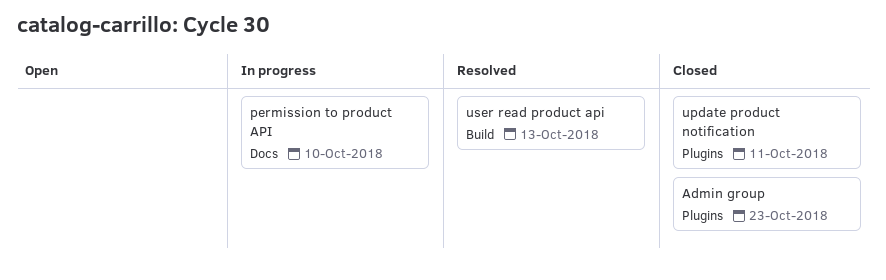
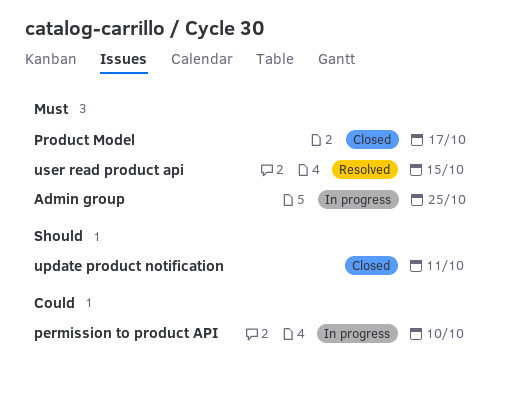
Admin group, status: Closed -> In progress
Admin group, due: Oct 23 -> Oct 25
Product Model: none -> present
user read product api, due: Oct 13 -> Oct 15

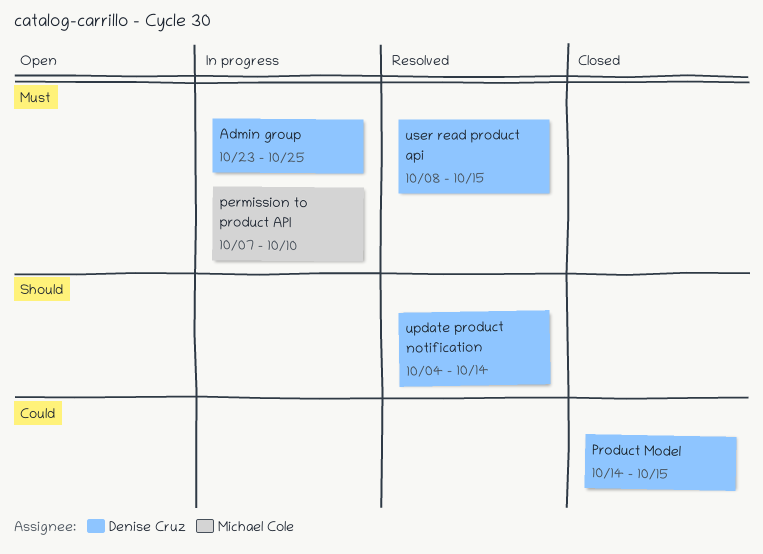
permission to product API, priority: Could -> Must
Product Model, priority: Must -> Could
Product Model, due: Oct 17 -> Oct 15
update product notification, status: Closed -> Resolved
update product notification, due: Oct 11 -> Oct 14

